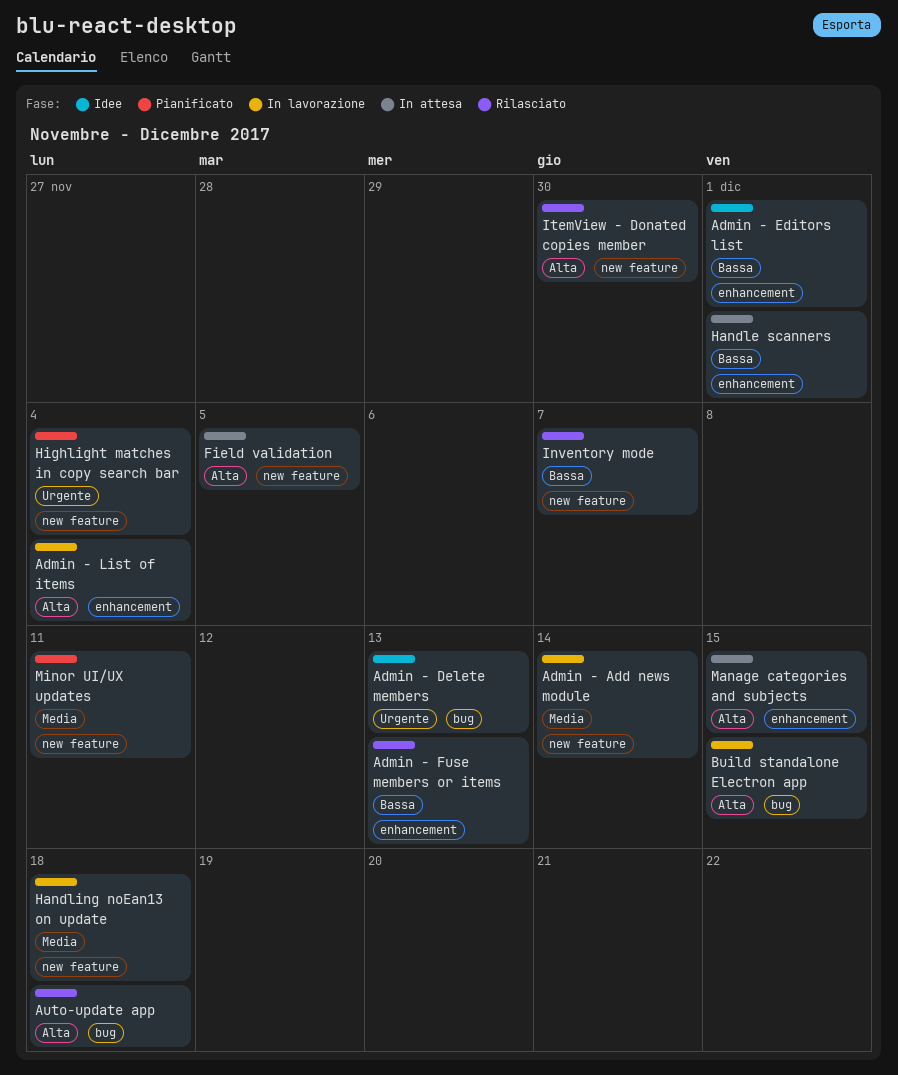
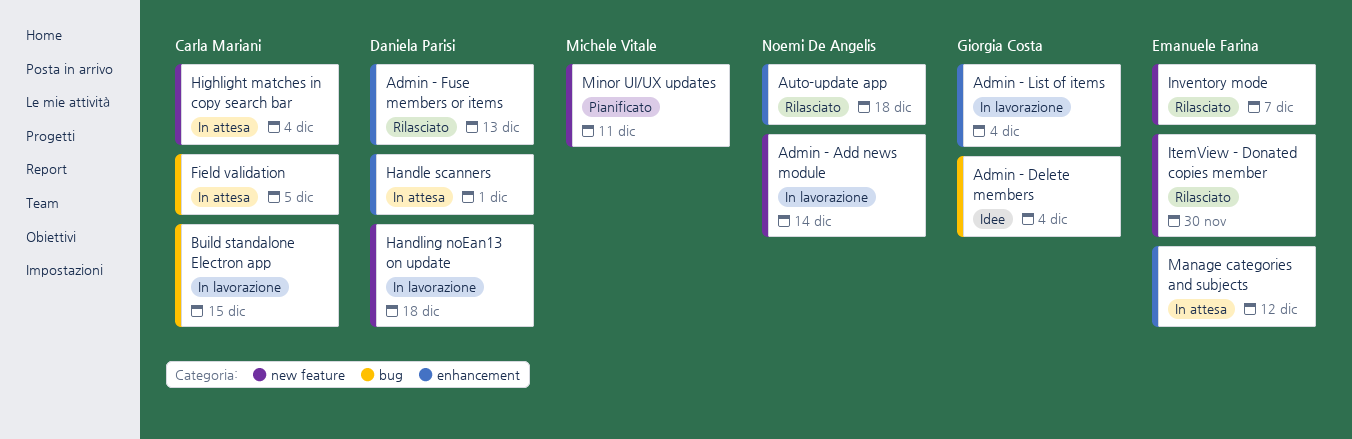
Admin - Delete members, due: Dec 13 -> Dec 4
Admin - Editors list: present -> none
Auto-update app, label: bug -> enhancement
Field validation, label: new feature -> bug
Highlight matches in copy search bar, status: Pianificato -> In attesa
Manage categories and subjects, due: Dec 15 -> Dec 12

